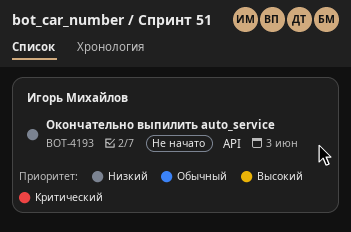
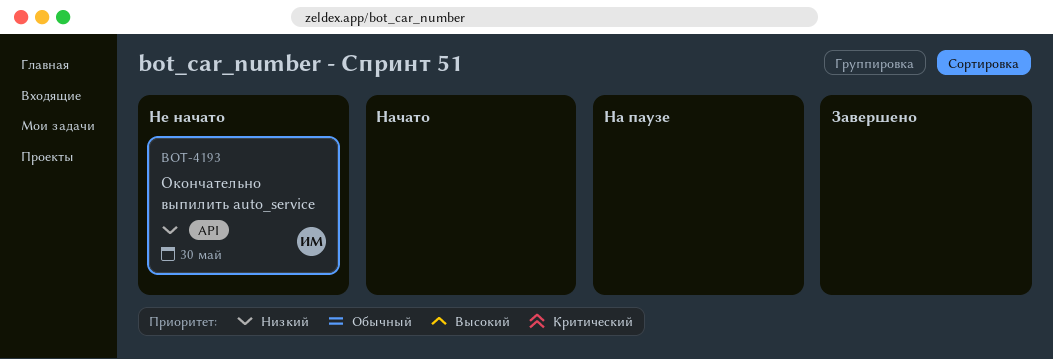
BOT-4193, due: Jun 3 -> May 30

